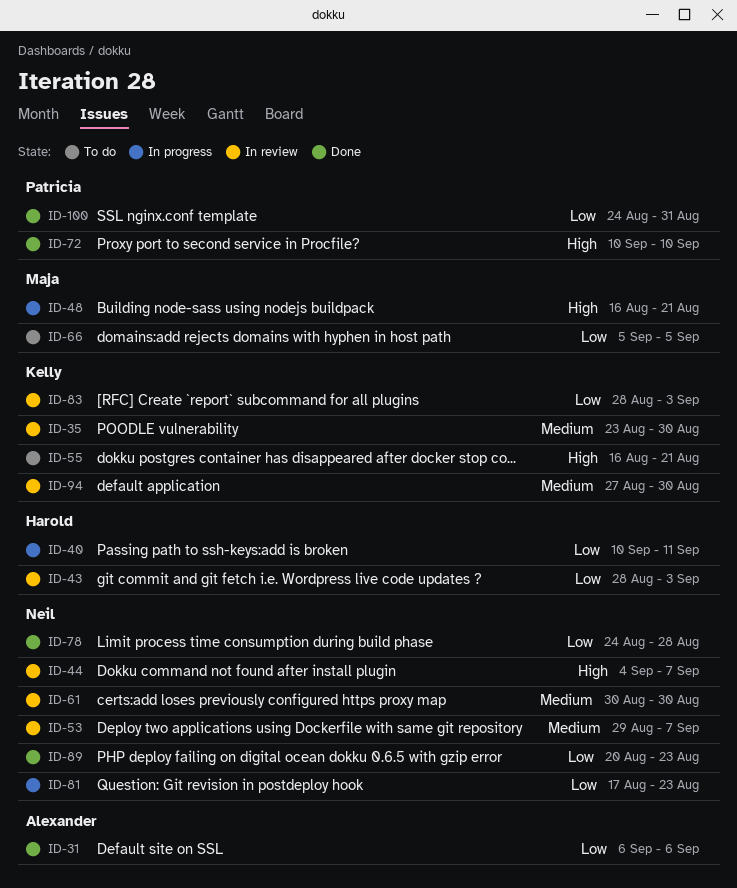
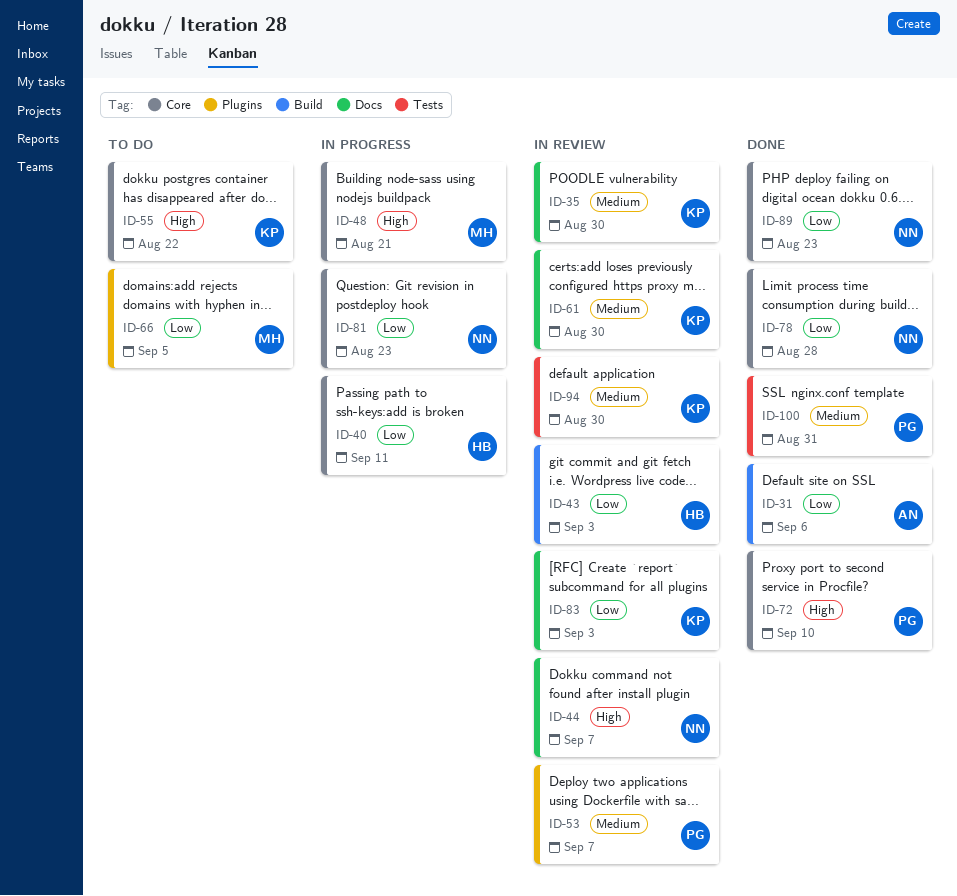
ID-53, owner: Neil -> Patricia
ID-55, due: Aug 21 -> Aug 22
ID-61, owner: Neil -> Kelly
ID-100, priority: Low -> Medium

